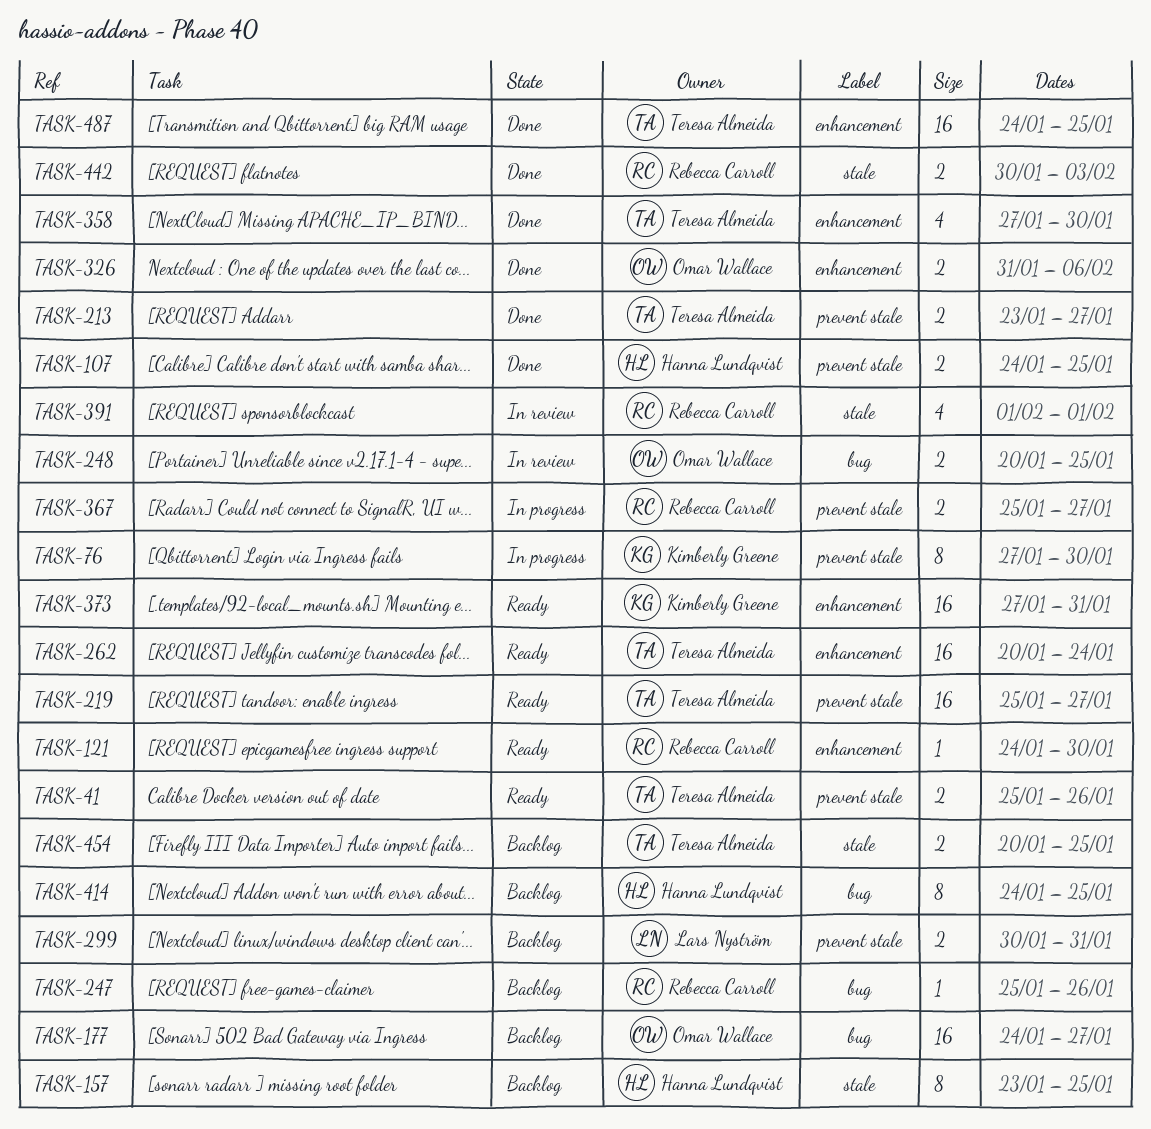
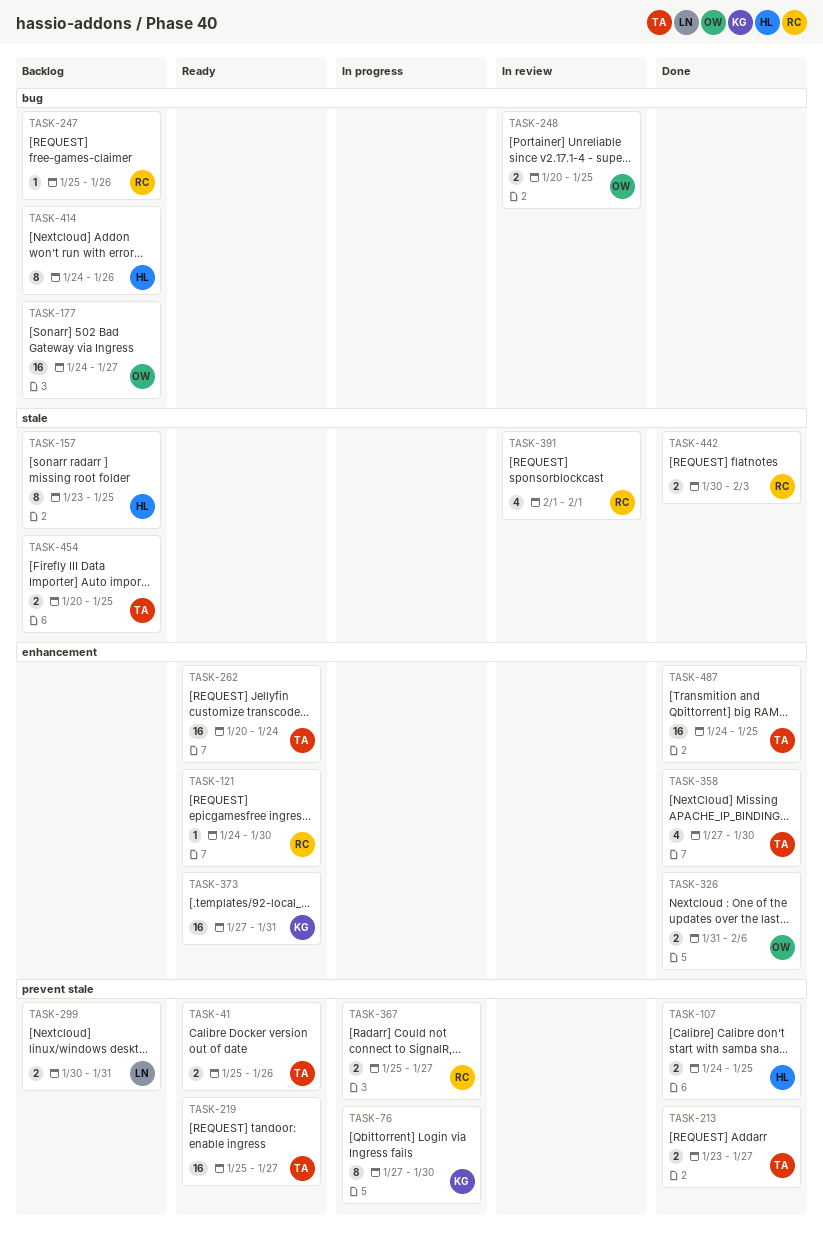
TASK-414, due: Jan 25 -> Jan 26

